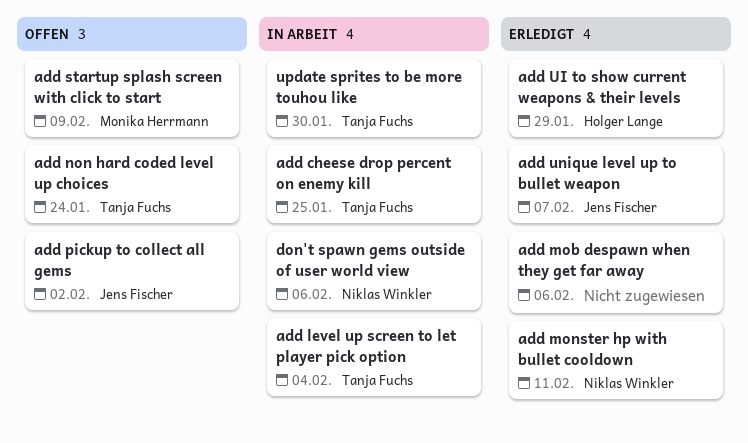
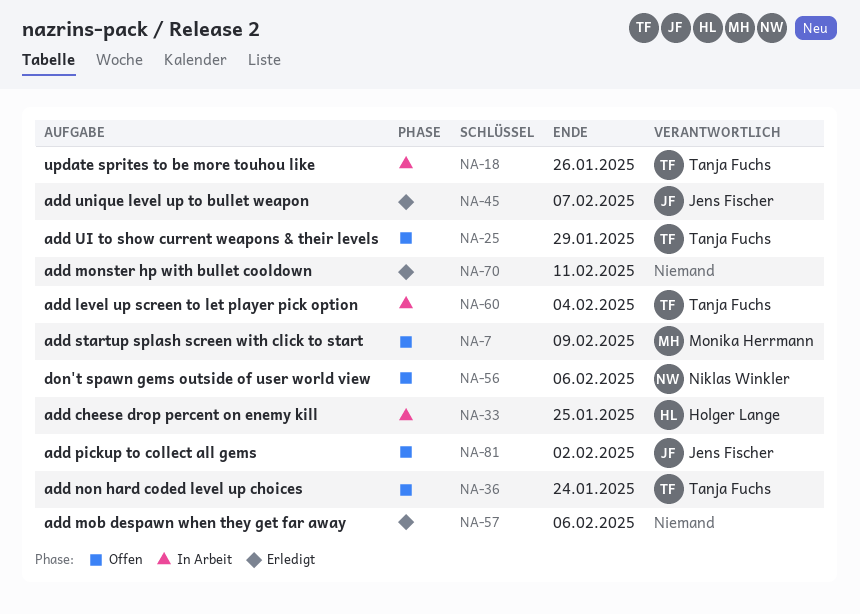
add cheese drop percent on enemy kill, owner: Tanja Fuchs -> Holger Lange
add monster hp with bullet cooldown, owner: Niklas Winkler -> none
add UI to show current weapons & their levels, status: Erledigt -> Offen
add UI to show current weapons & their levels, owner: Holger Lange -> Tanja Fuchs
don't spawn gems outside of user world view, status: In Arbeit -> Offen
update sprites to be more touhou like, due: Jan 30 -> Jan 26

